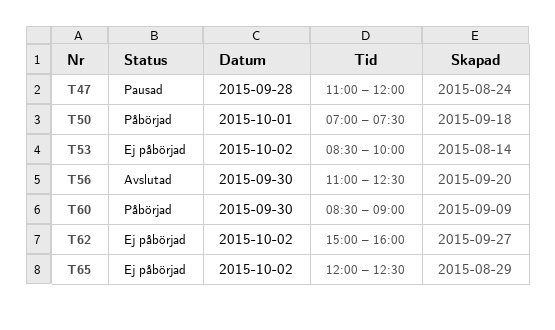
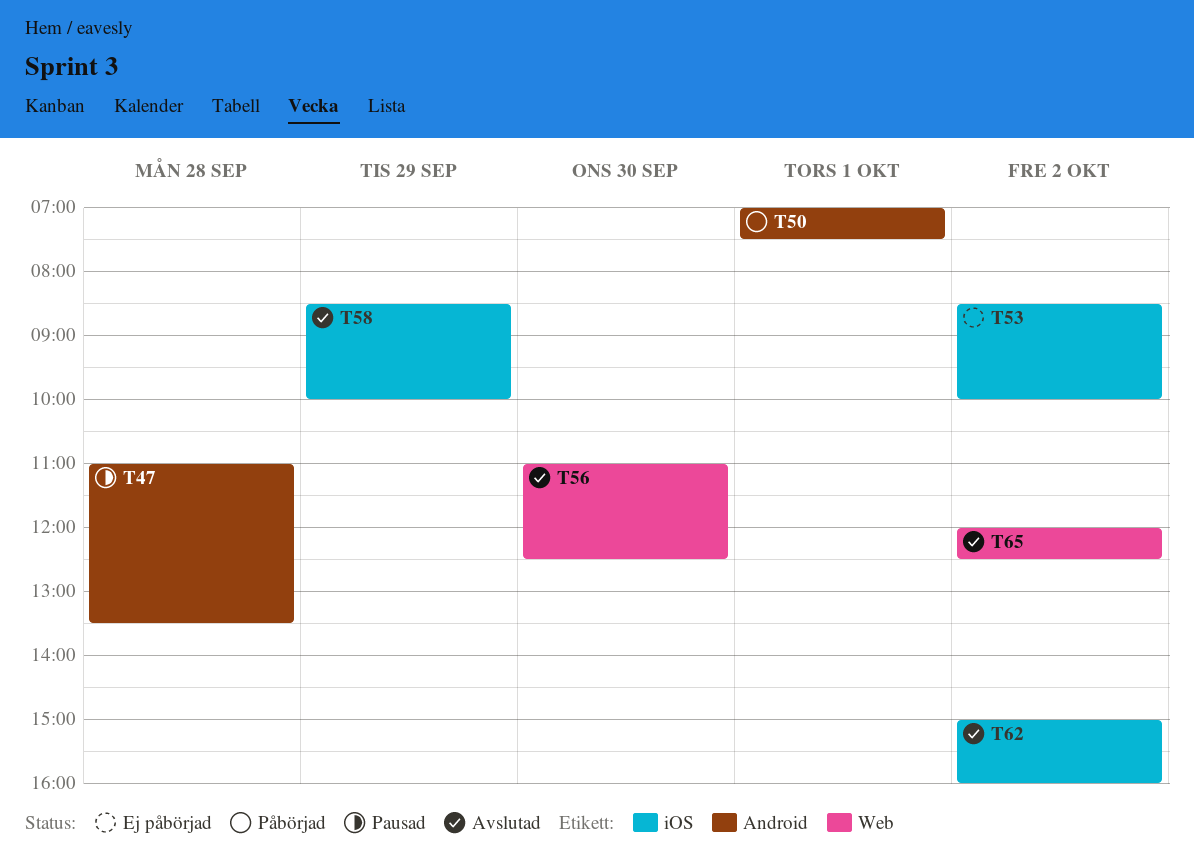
T47, ends: 12:00 -> 13:30
T58: none -> present
T60: present -> none
T62, status: Ej påbörjad -> Avslutad
T65, status: Ej påbörjad -> Avslutad

